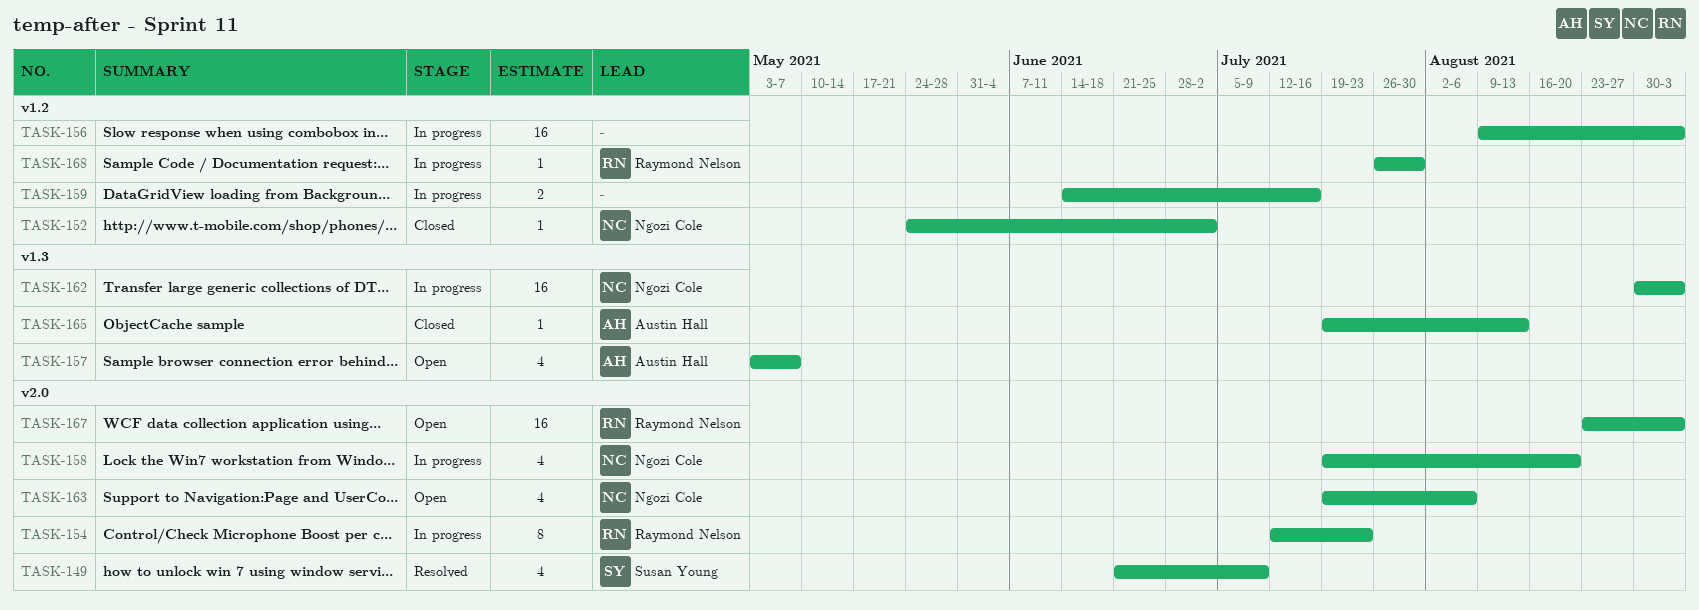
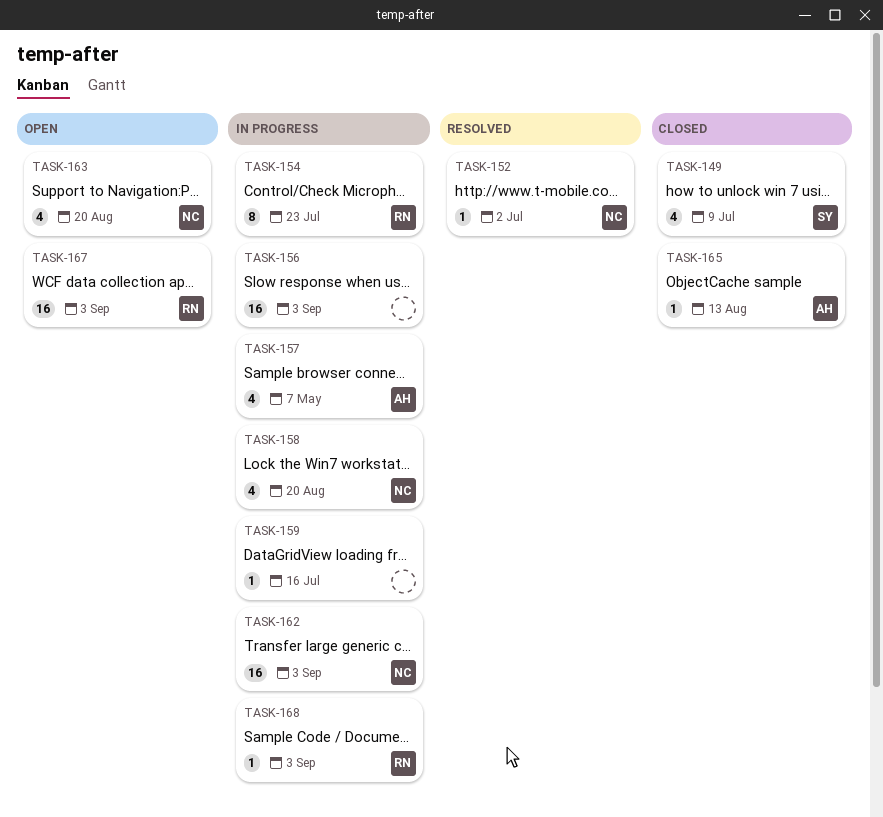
TASK-149, status: Resolved -> Closed
TASK-152, status: Closed -> Resolved
TASK-157, status: Open -> In progress
TASK-159, estimate: 2 -> 1
TASK-163, due: Aug 6 -> Aug 20
TASK-168, due: Jul 30 -> Sep 3

